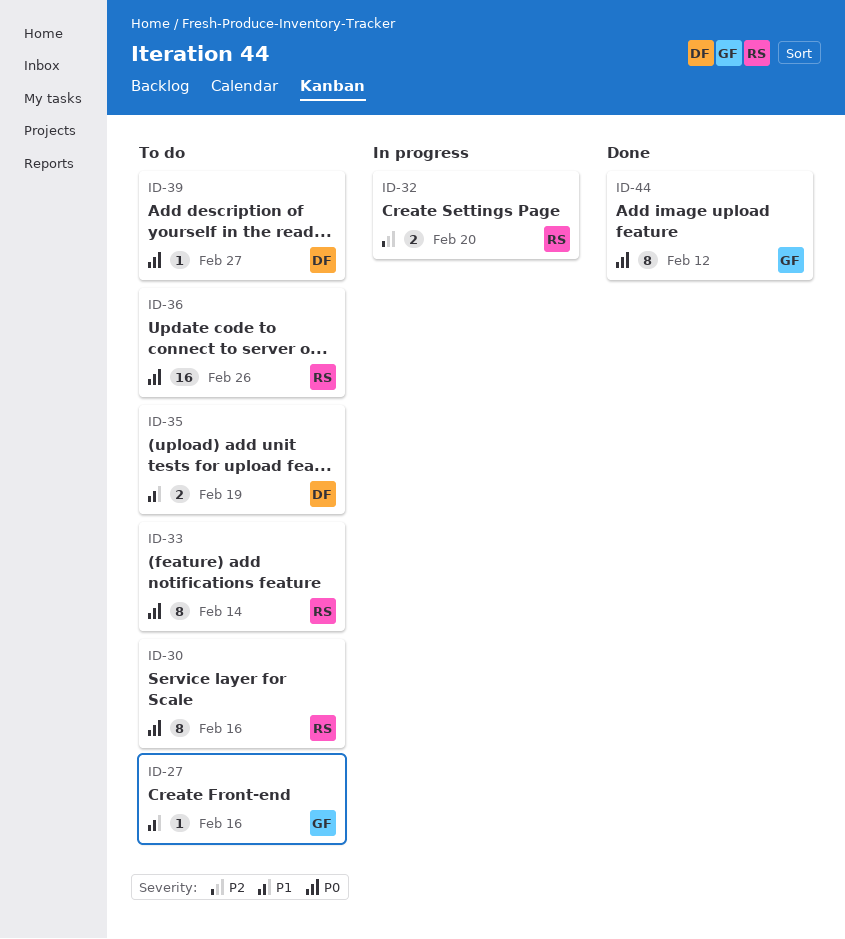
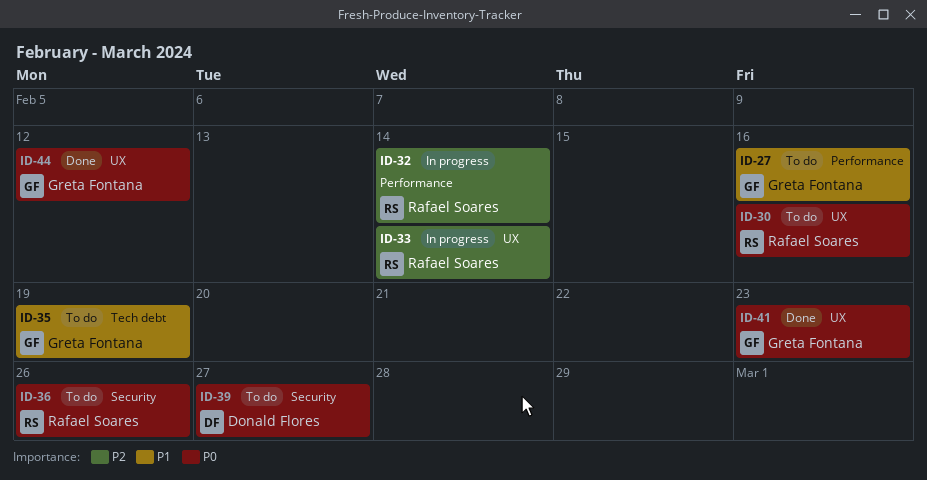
ID-32, due: Feb 20 -> Feb 14
ID-33, status: To do -> In progress
ID-33, priority: P0 -> P2
ID-35, owner: Donald Flores -> Greta Fontana
ID-41: none -> present

